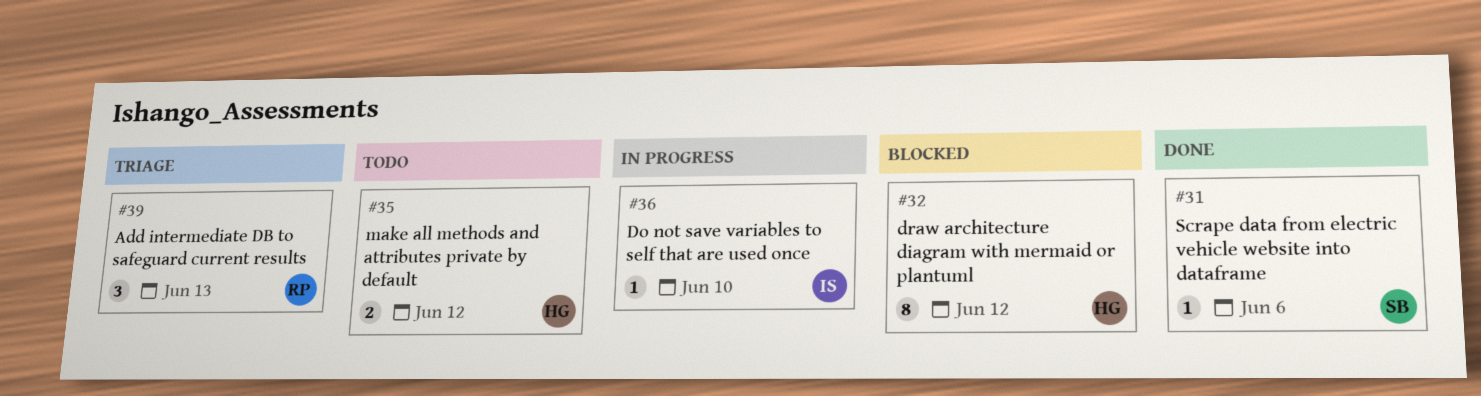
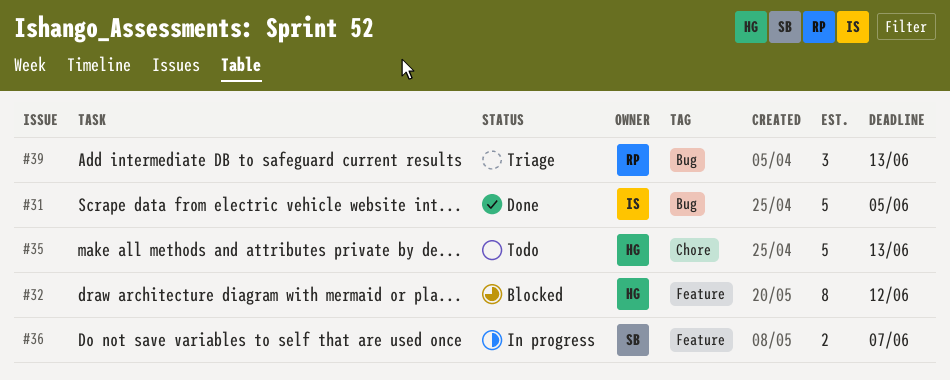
#31, owner: SB -> IS
#31, estimate: 1 -> 5
#31, due: Jun 6 -> Jun 5
#35, estimate: 2 -> 5
#35, due: Jun 12 -> Jun 13
#36, owner: IS -> SB
#36, estimate: 1 -> 2
#36, due: Jun 10 -> Jun 7

